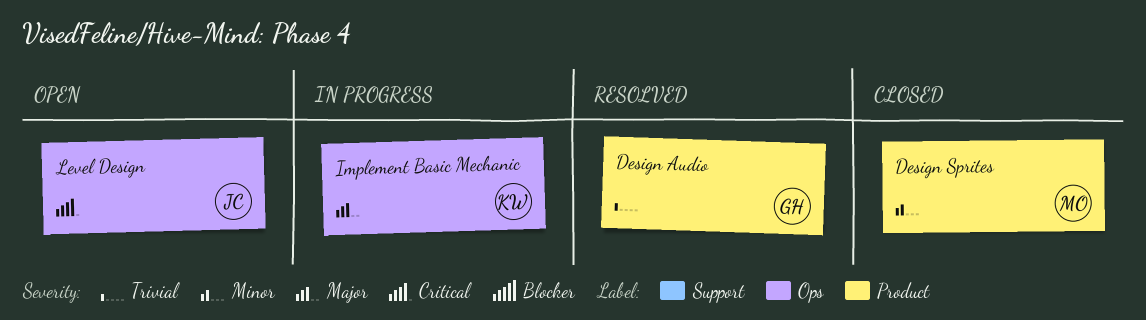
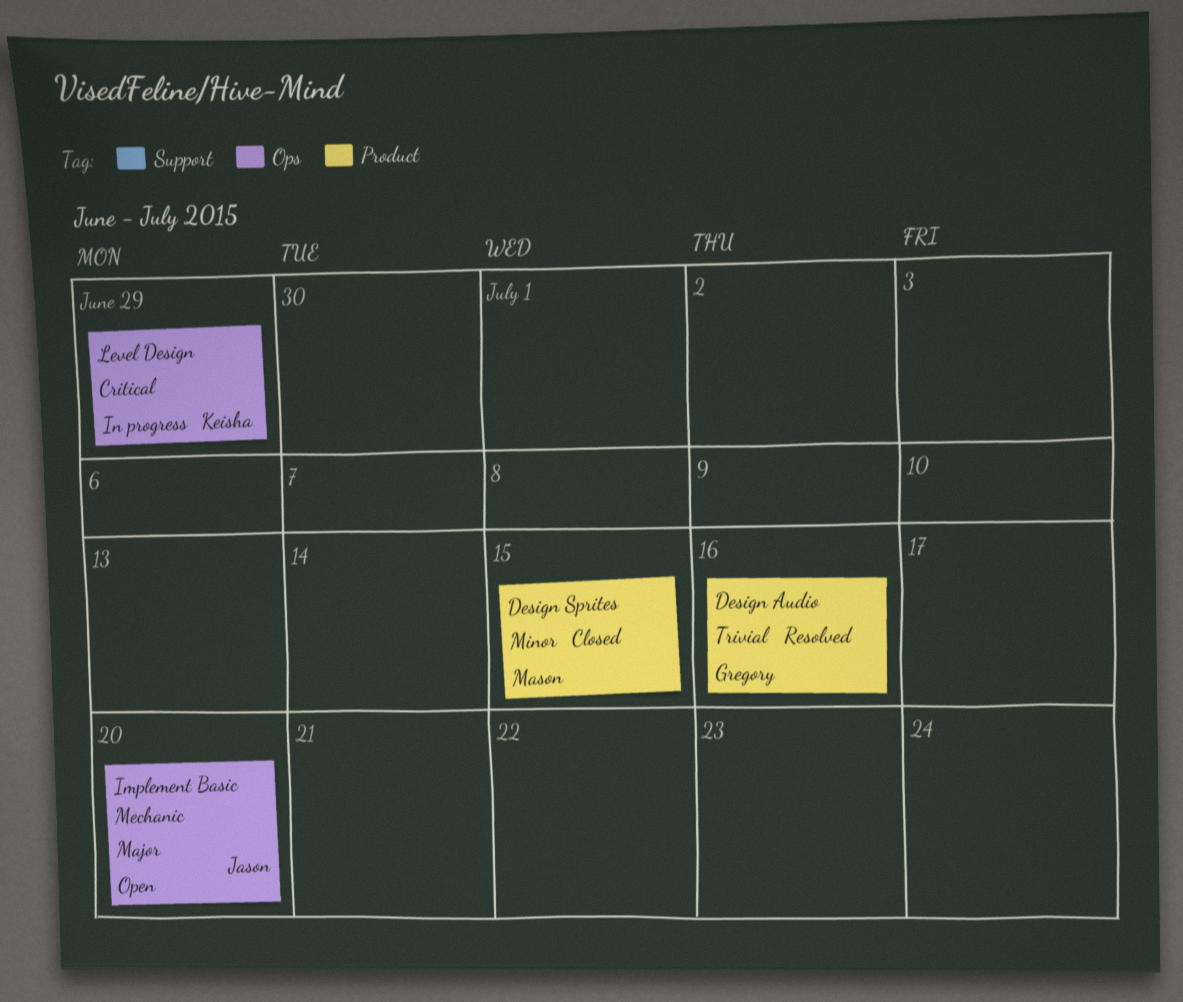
Implement Basic Mechanic, status: In progress -> Open
Implement Basic Mechanic, owner: Keisha -> Jason
Level Design, status: Open -> In progress
Level Design, owner: Jason -> Keisha

